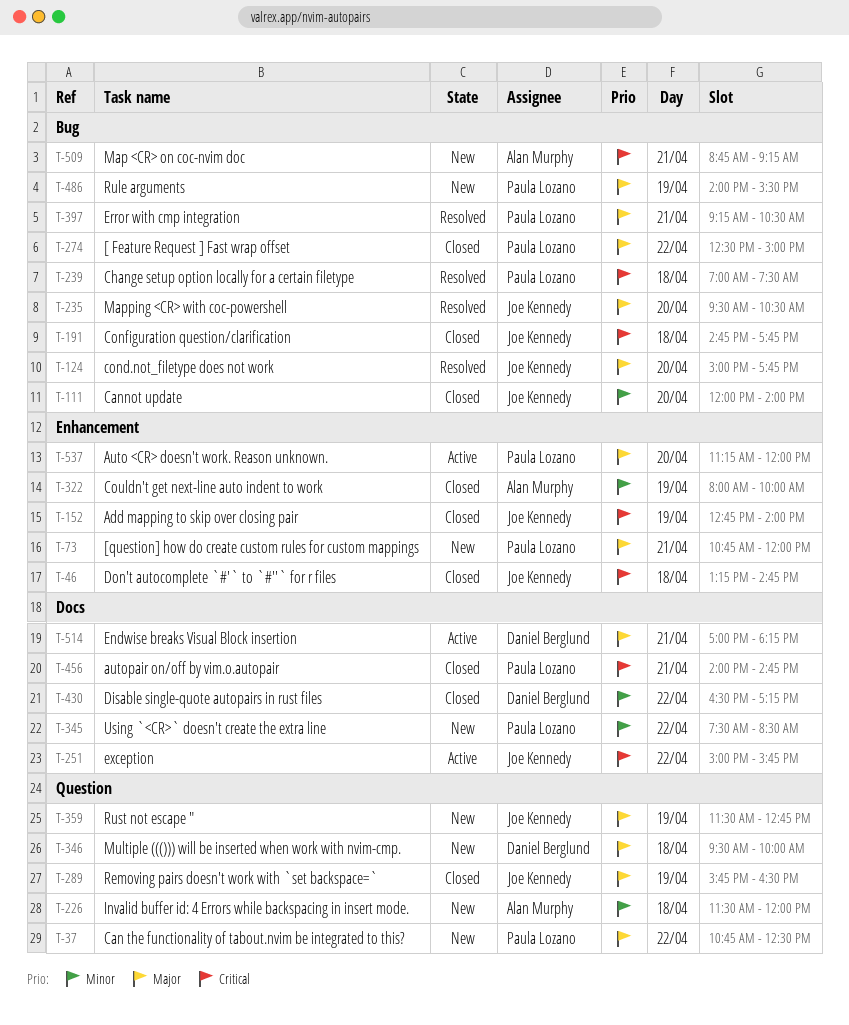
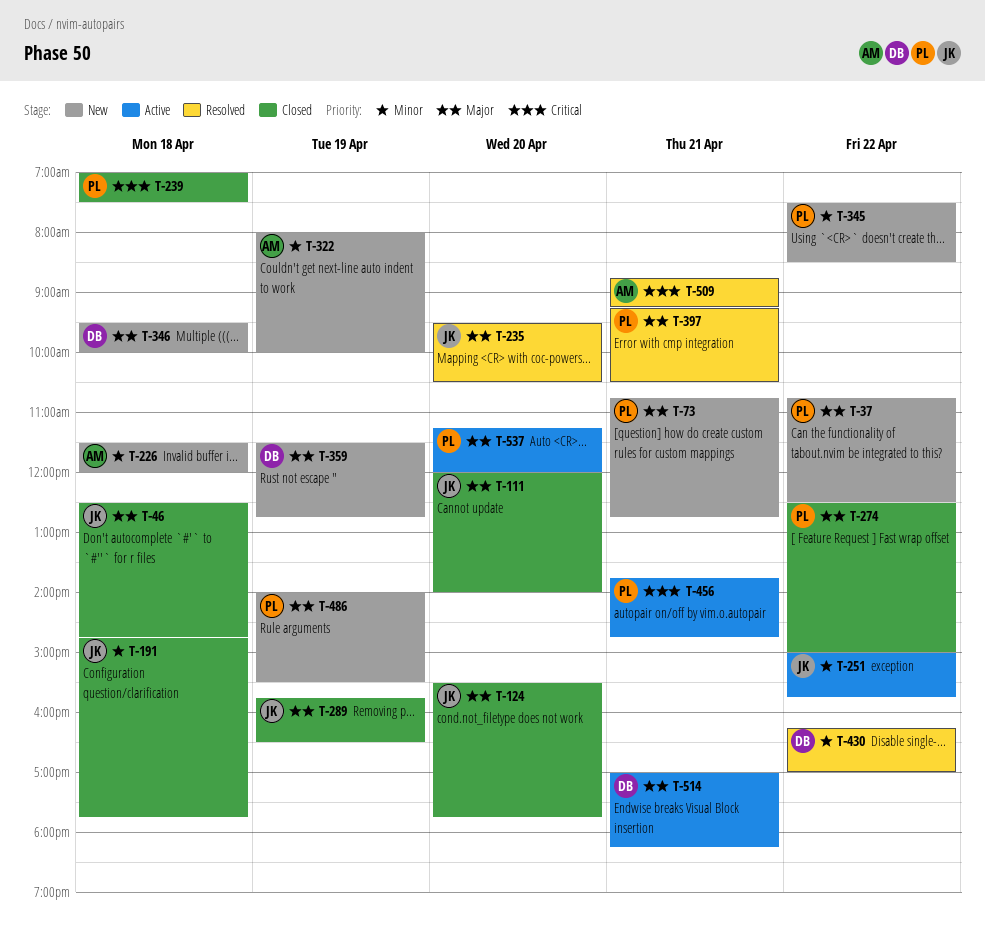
T-46, priority: Critical -> Major
T-46, begins: 13:15 -> 12:30
T-73, ends: 12:00 -> 12:45
T-111, priority: Minor -> Major
T-124, status: Resolved -> Closed
T-124, begins: 15:00 -> 15:30
T-152: present -> none
T-191, priority: Critical -> Minor
T-239, status: Resolved -> Closed
T-251, priority: Critical -> Minor
T-322, status: Closed -> New
T-359, owner: Joe Kennedy -> Daniel Berglund
T-430, status: Closed -> Resolved
T-430, begins: 16:30 -> 16:15
T-430, ends: 17:15 -> 17:00
T-456, status: Closed -> Active
T-456, begins: 14:00 -> 13:45
T-509, status: New -> Resolved

